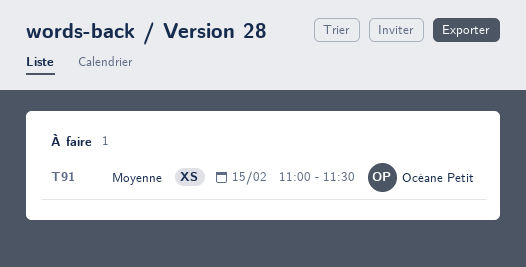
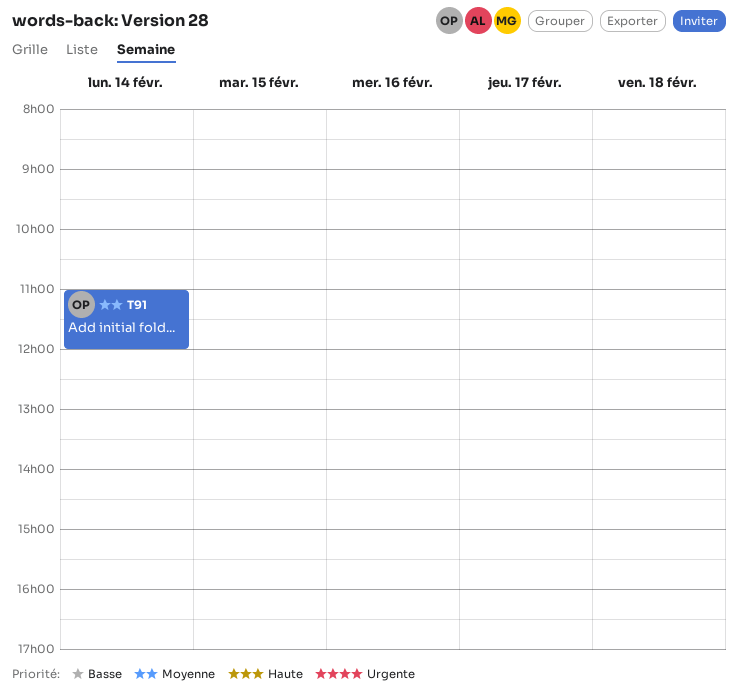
T91, day: Feb 15 -> Feb 14
T91, ends: 11:30 -> 12:00

